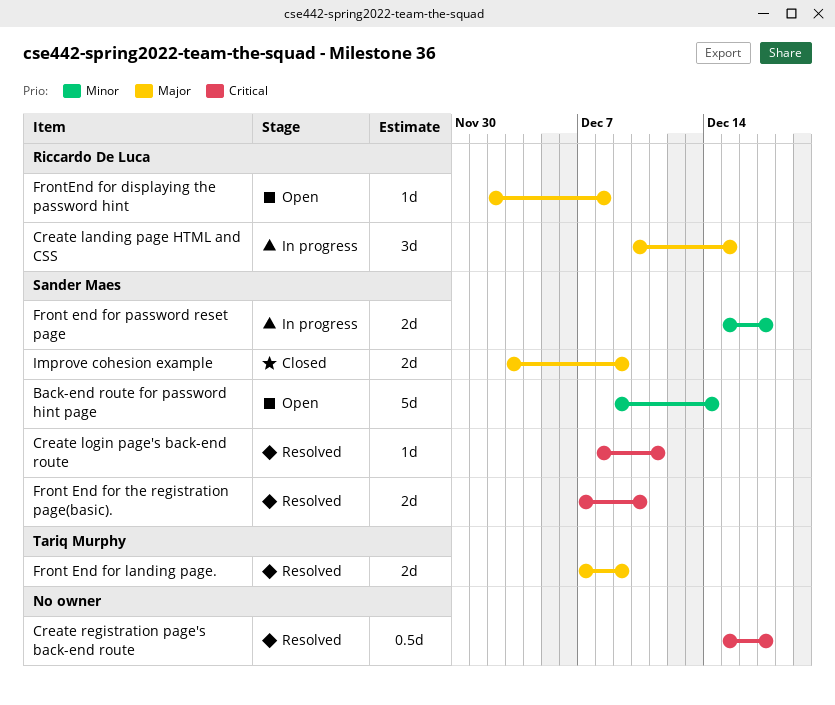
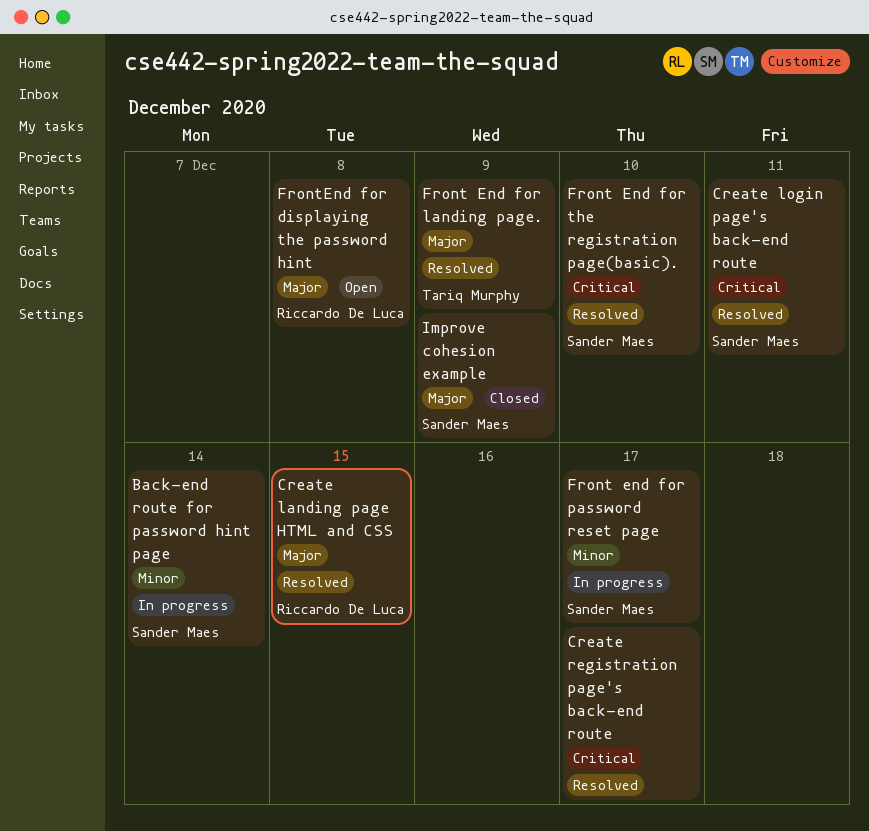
Back-end route for password hint page, status: Open -> In progress
Create landing page HTML and CSS, status: In progress -> Resolved

